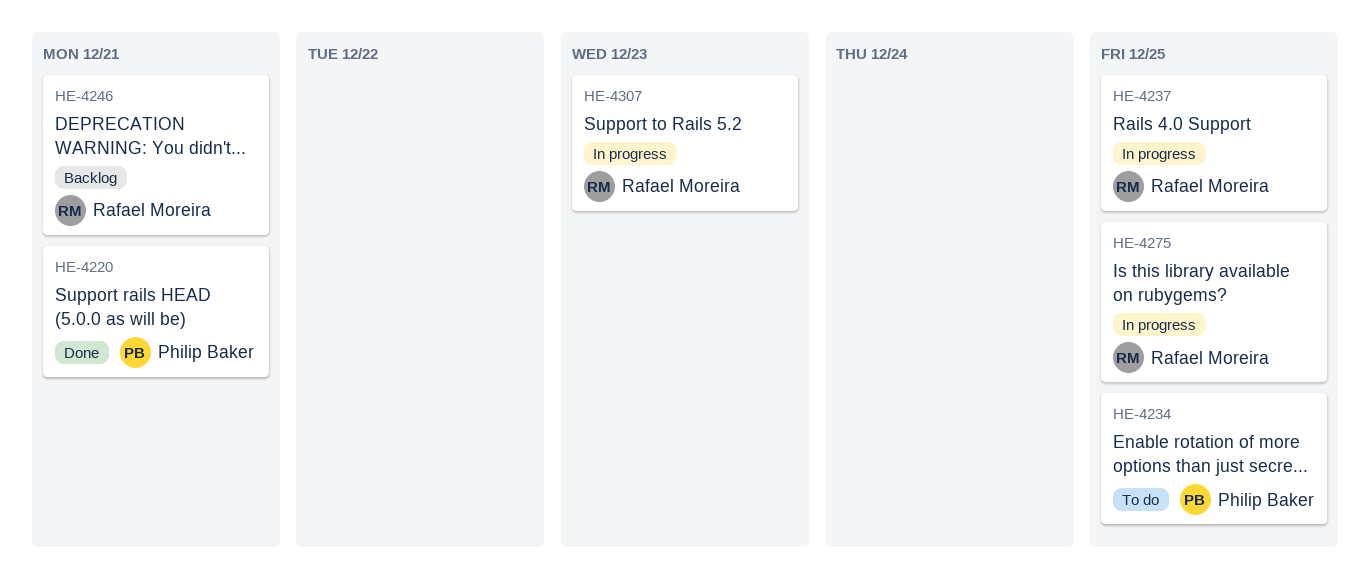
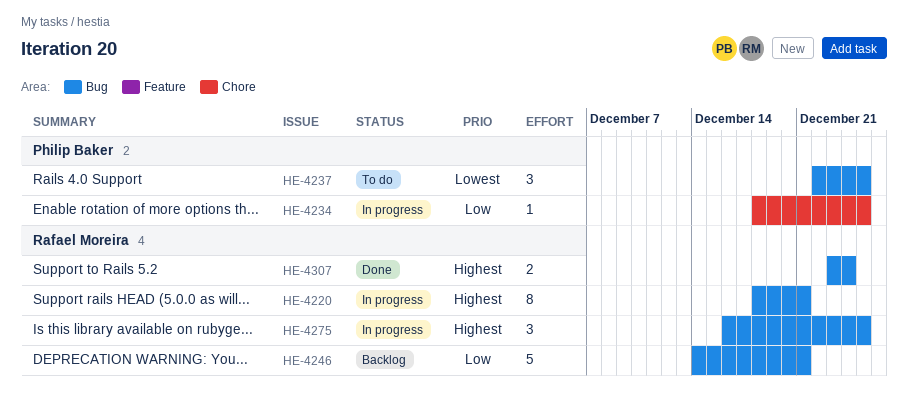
HE-4220, status: Done -> In progress
HE-4220, owner: Philip Baker -> Rafael Moreira
HE-4234, status: To do -> In progress
HE-4237, status: In progress -> To do
HE-4237, owner: Rafael Moreira -> Philip Baker
HE-4307, status: In progress -> Done
HE-4307, due: Dec 23 -> Dec 24

